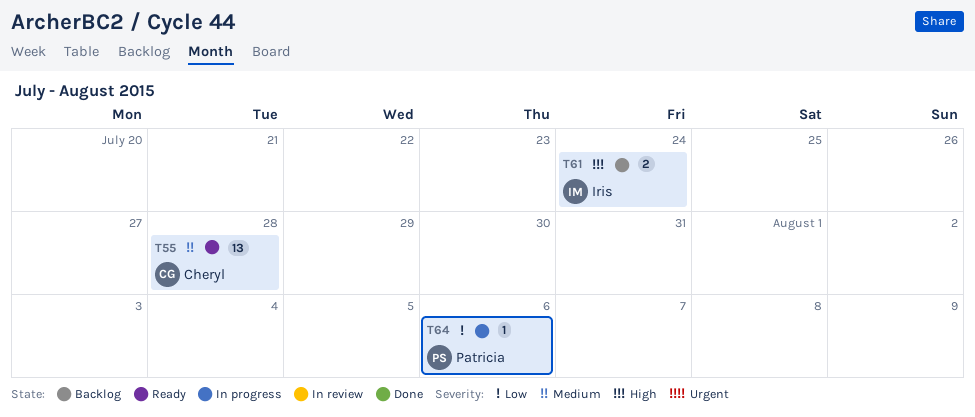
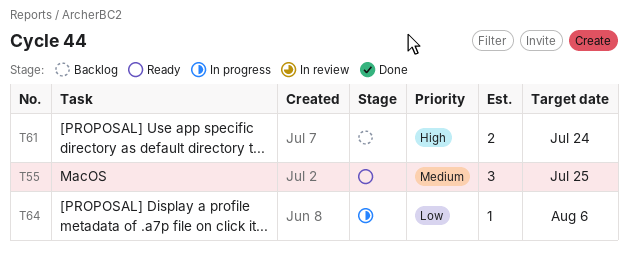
T55, estimate: 13 -> 3
T55, due: Jul 28 -> Jul 25

